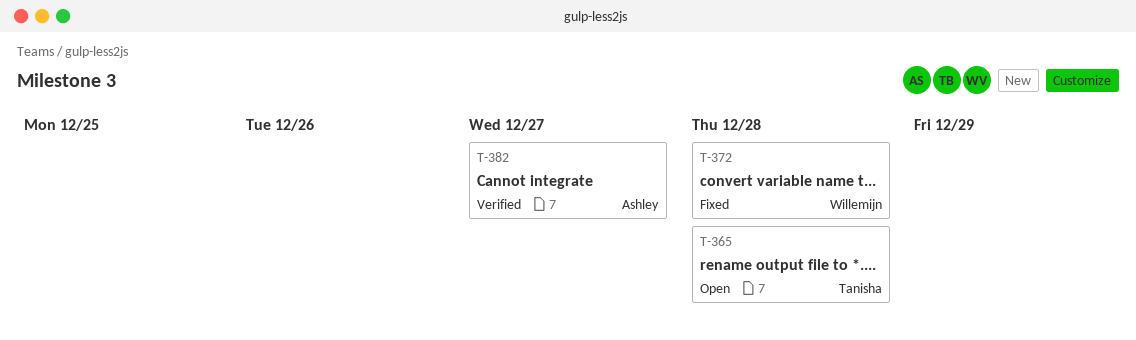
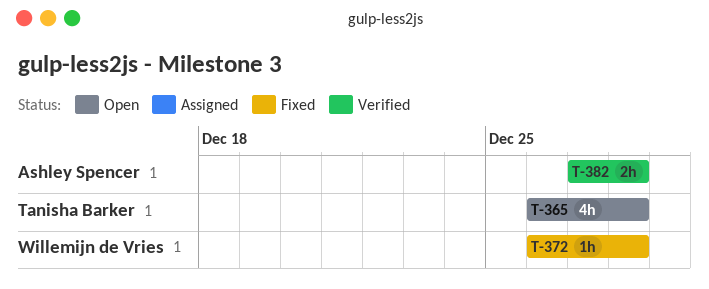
T-382, due: Dec 27 -> Dec 28

